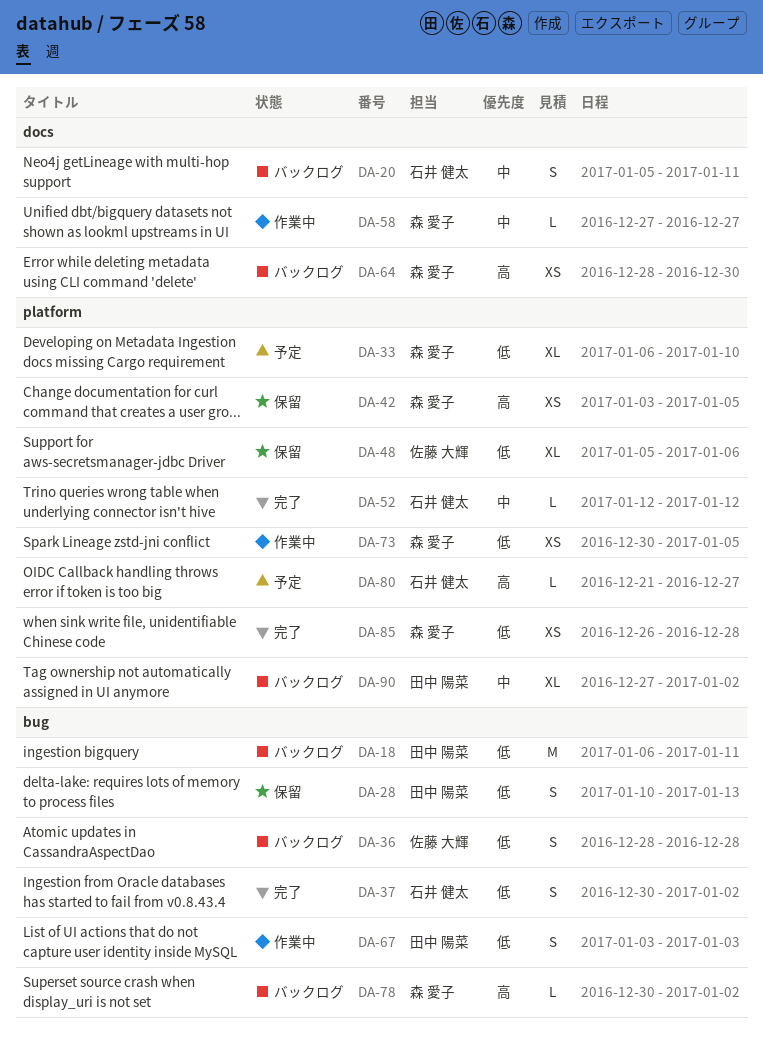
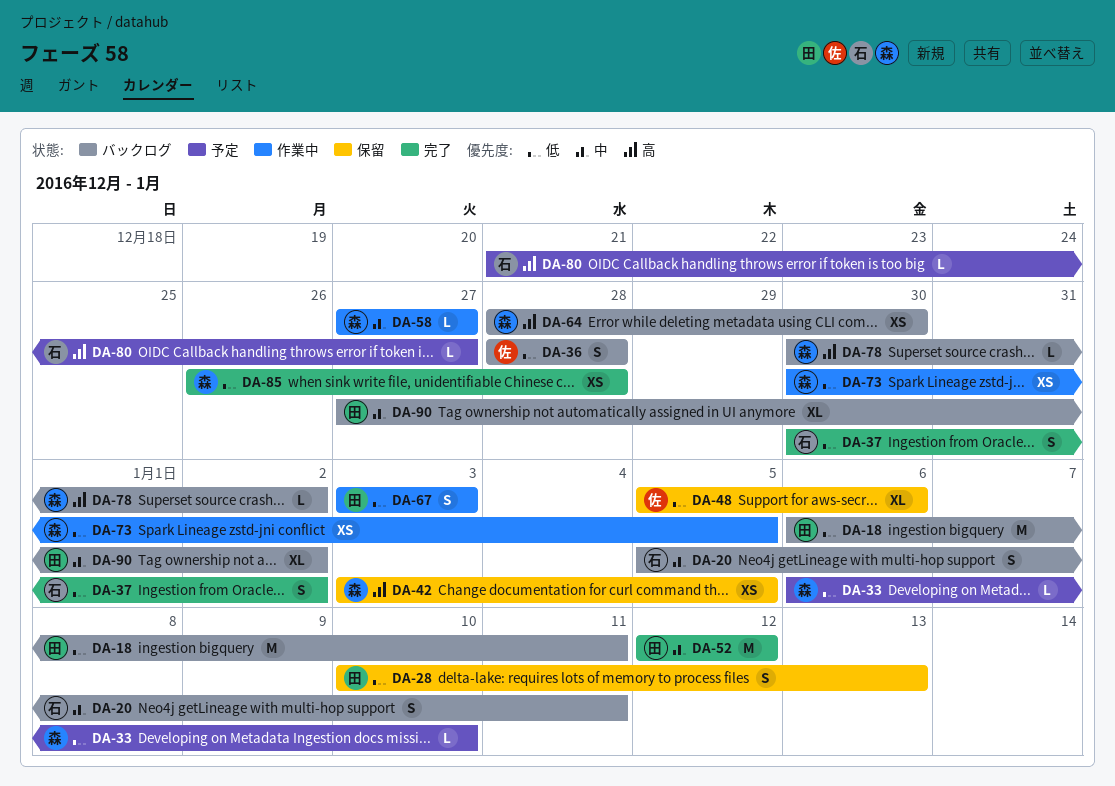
DA-33, estimate: XL -> L
DA-52, owner: 石井 健太 -> 田中 陽菜
DA-52, estimate: L -> M

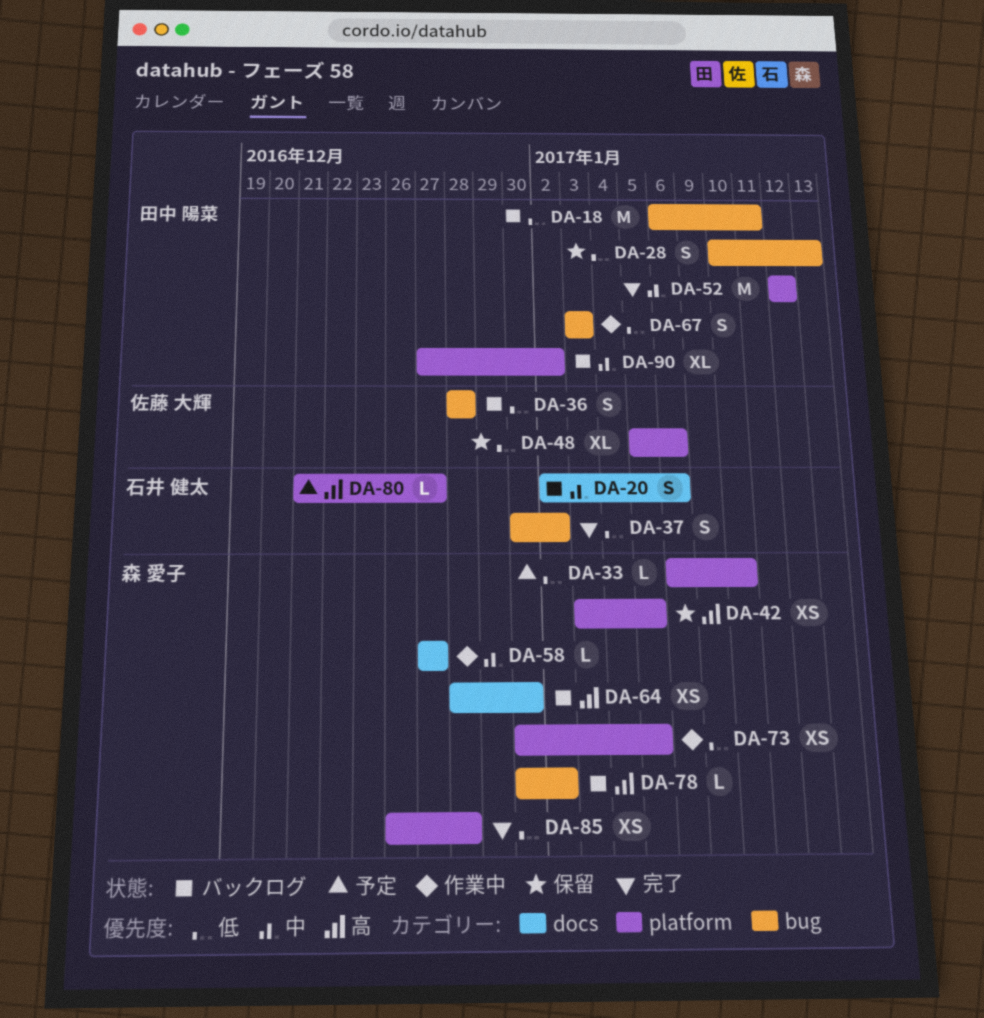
DA-20, start: Jan 5 -> Jan 2
DA-20, due: Jan 11 -> Jan 6

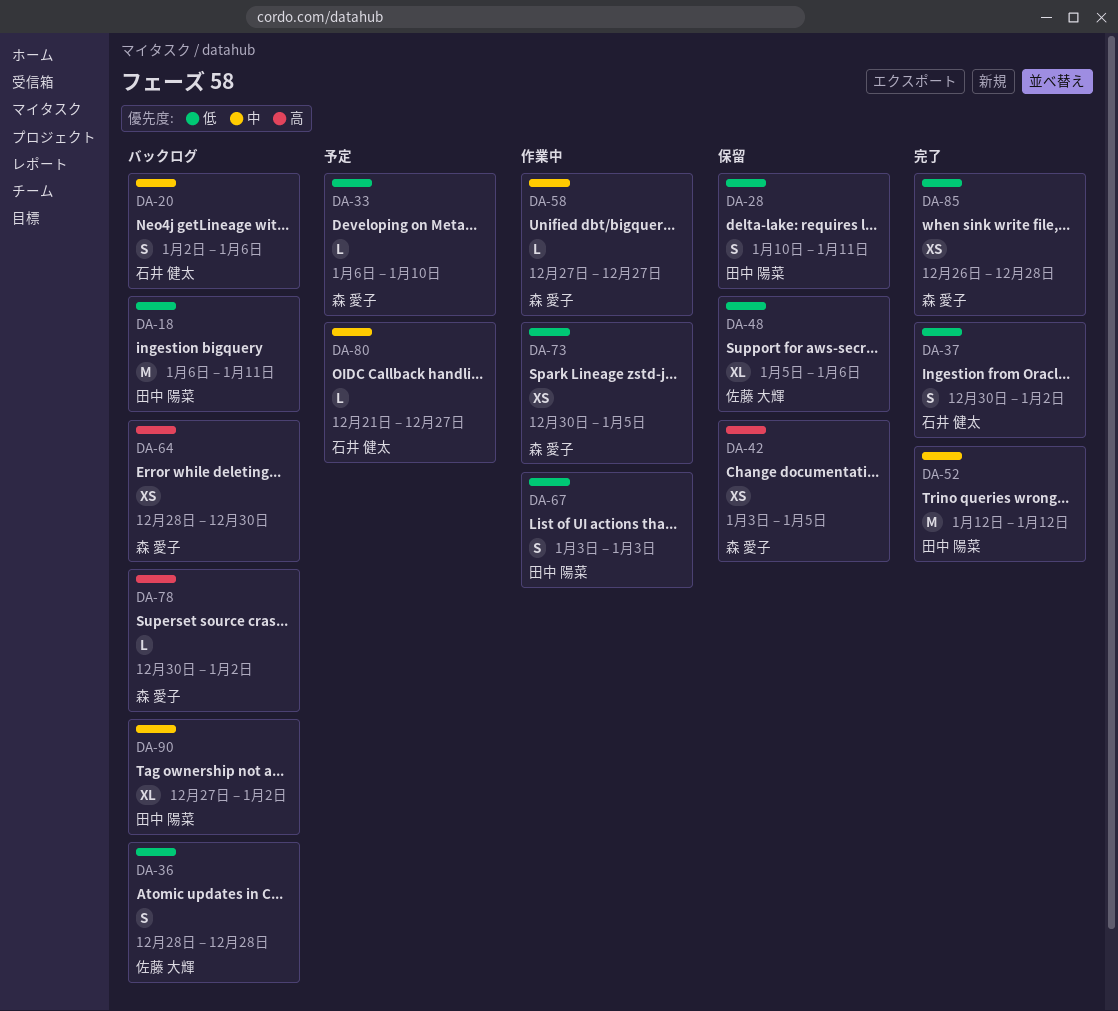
DA-28, due: Jan 13 -> Jan 11
DA-80, priority: 高 -> 中

